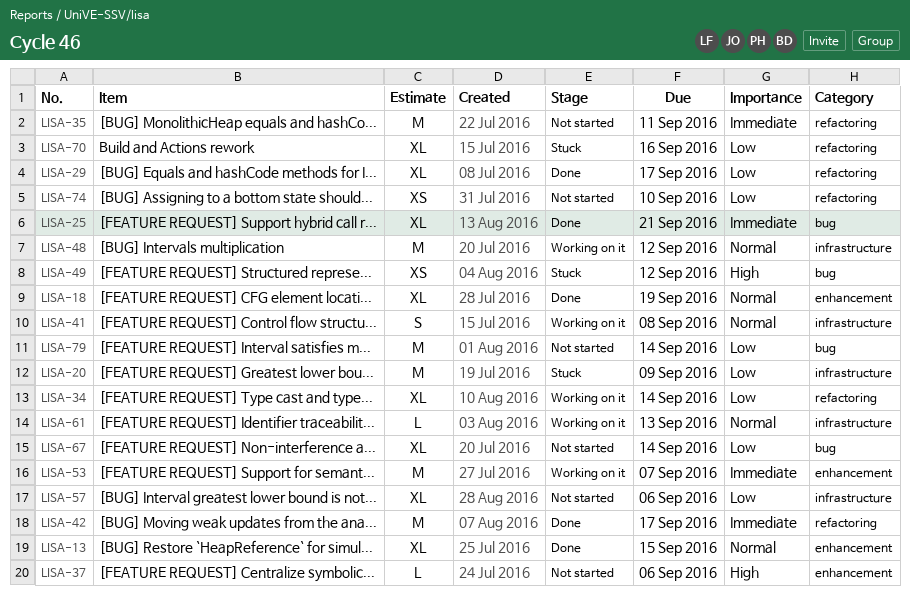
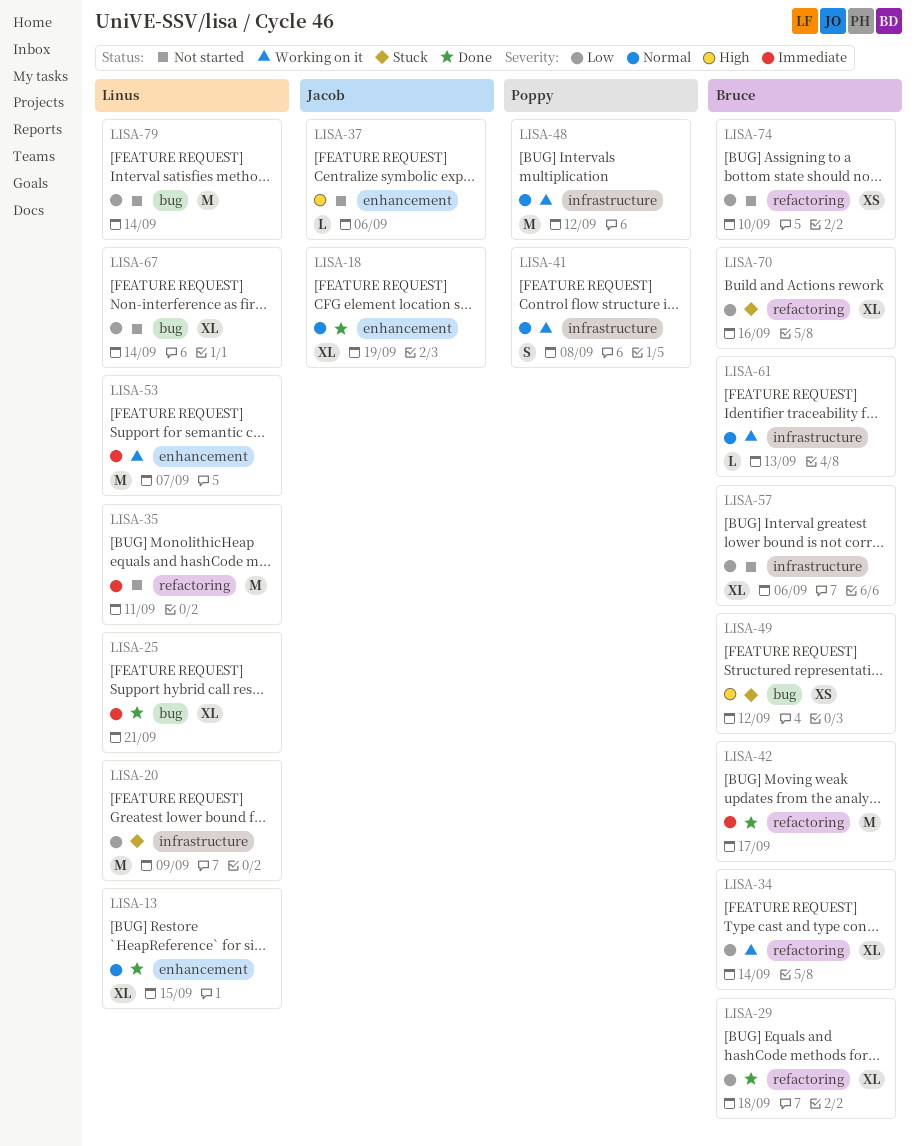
LISA-29, due: Sep 17 -> Sep 18

